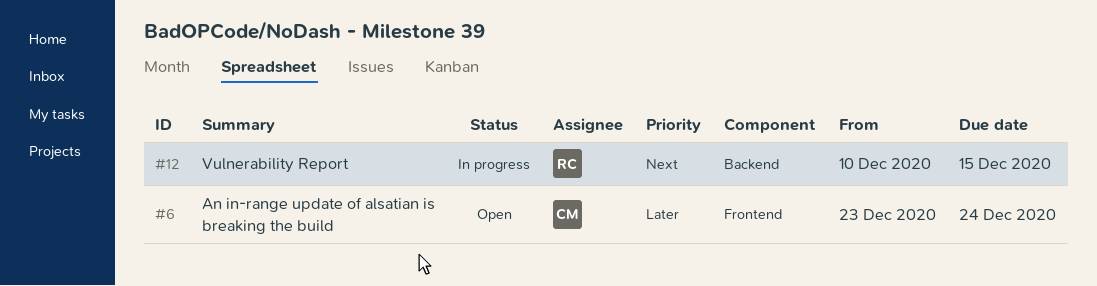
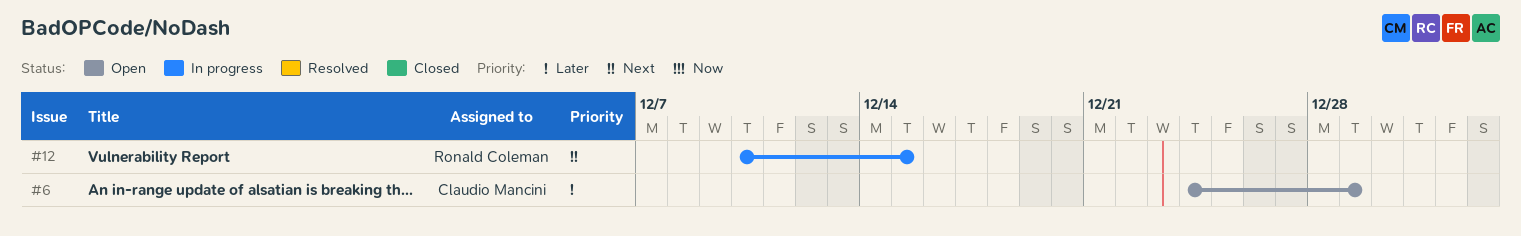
#6, start: Dec 23 -> Dec 24
#6, due: Dec 24 -> Dec 29

